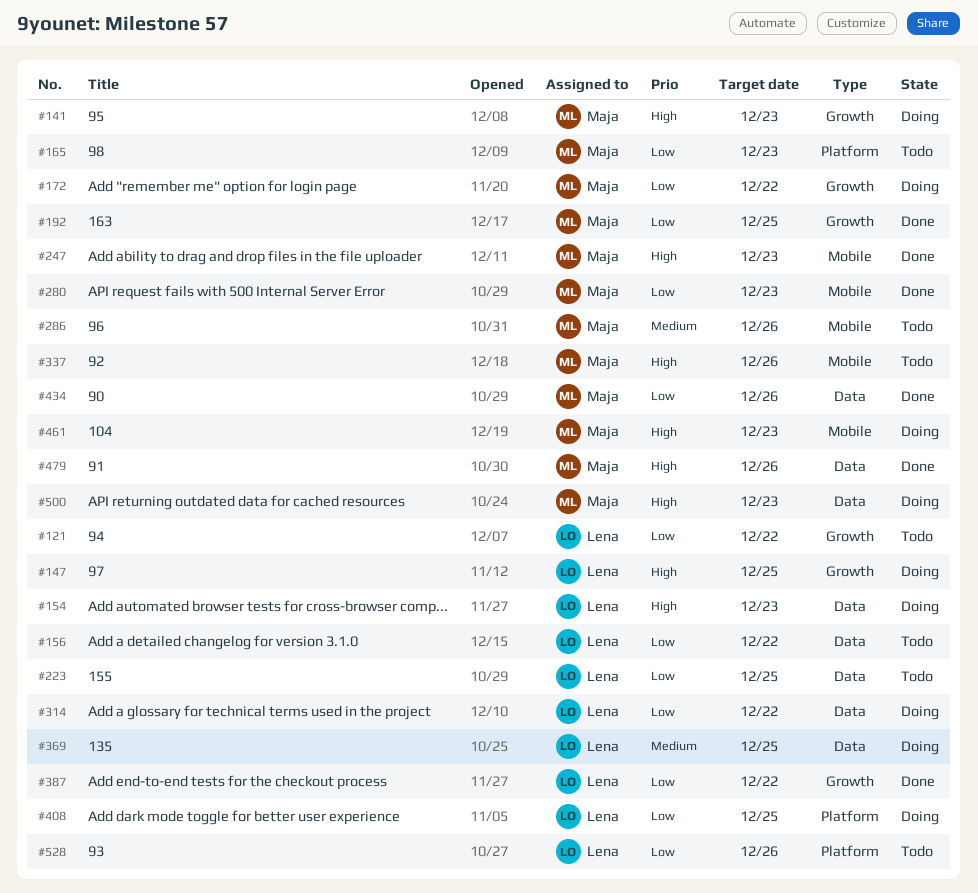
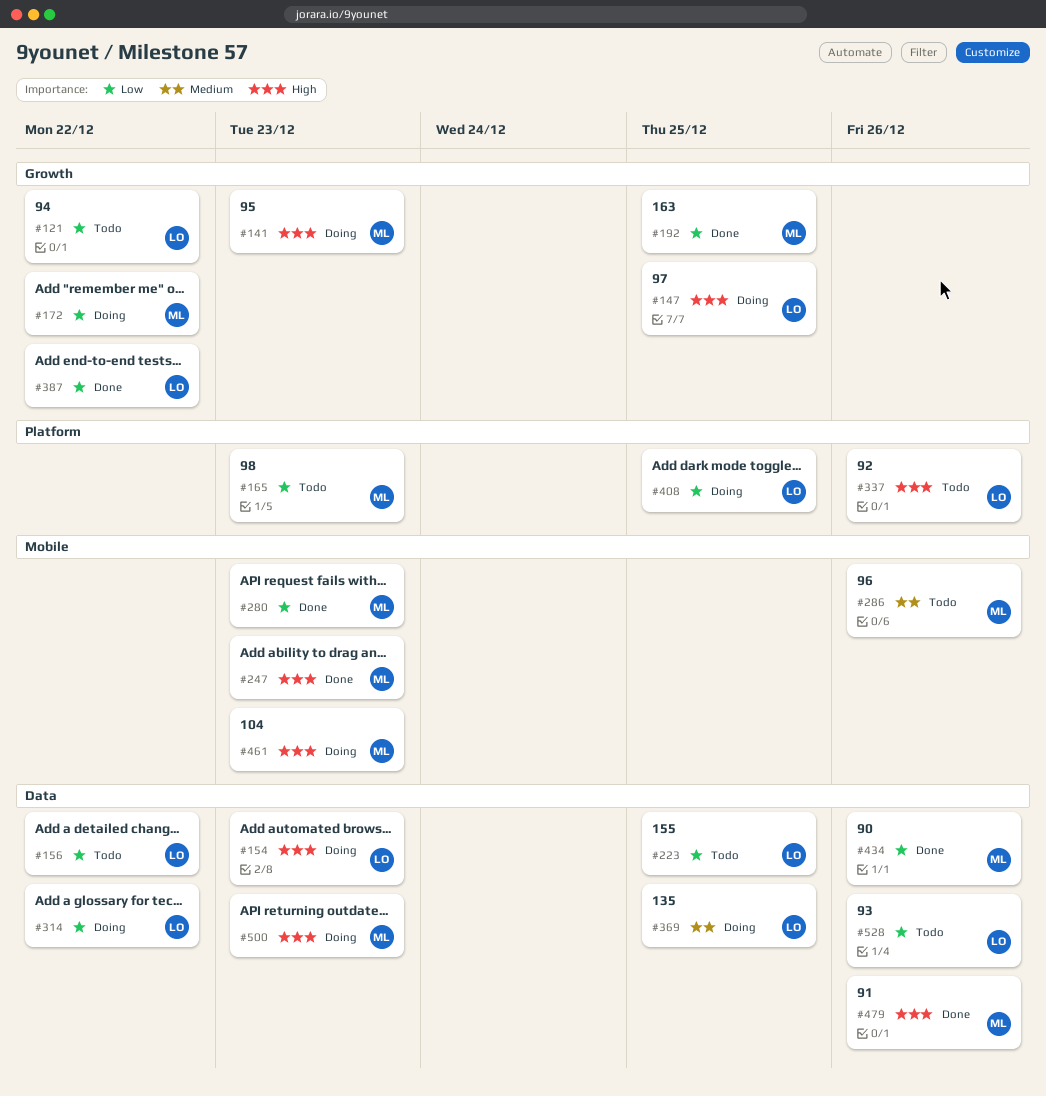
#337, owner: Maja -> Lena
#337, label: Mobile -> Platform
#528, label: Platform -> Data

